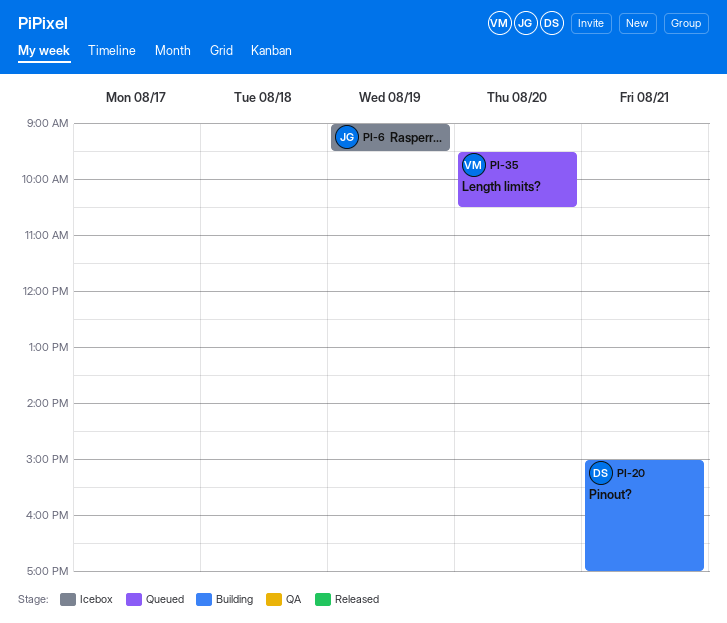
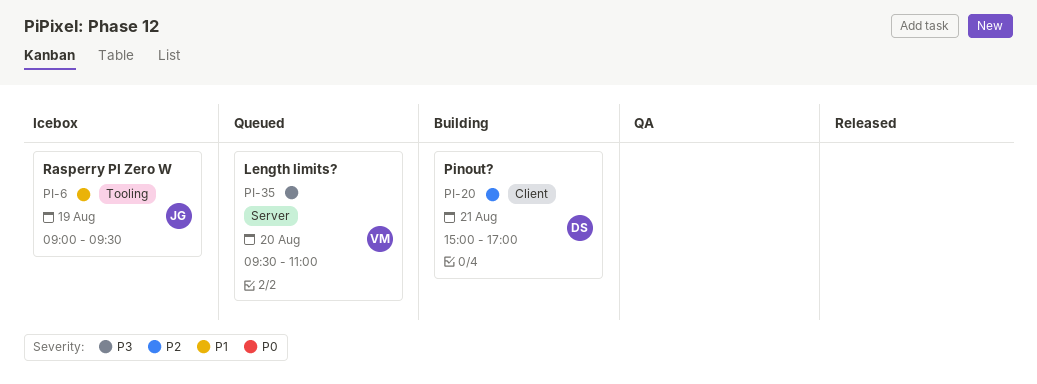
PI-35, ends: 10:30 -> 11:00

